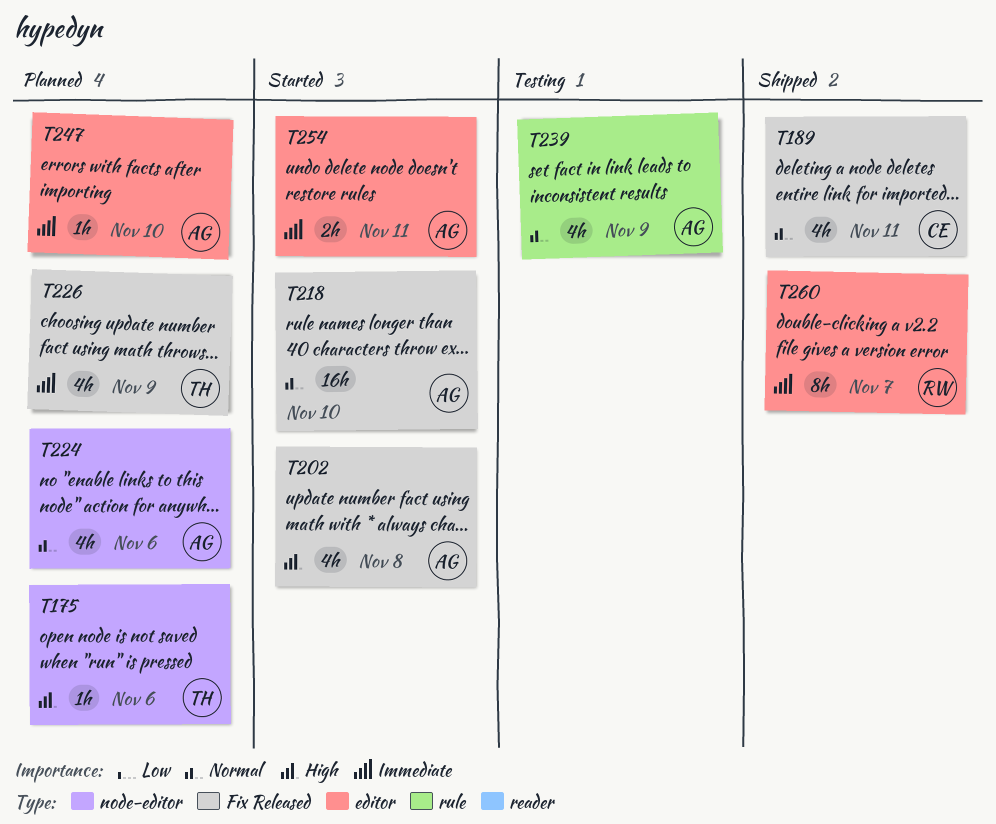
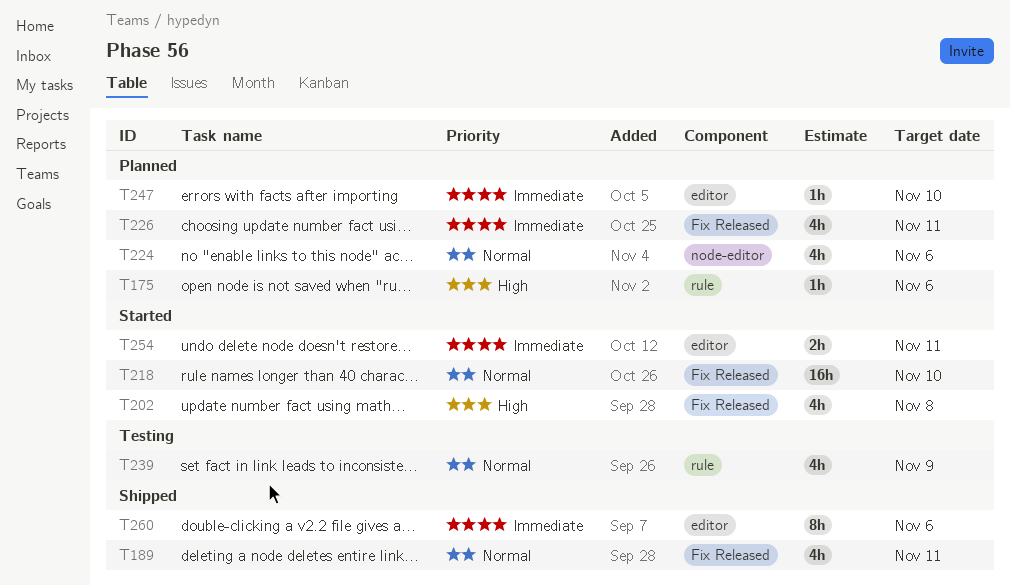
T175, label: node-editor -> rule
T226, due: Nov 9 -> Nov 11
T260, due: Nov 7 -> Nov 6

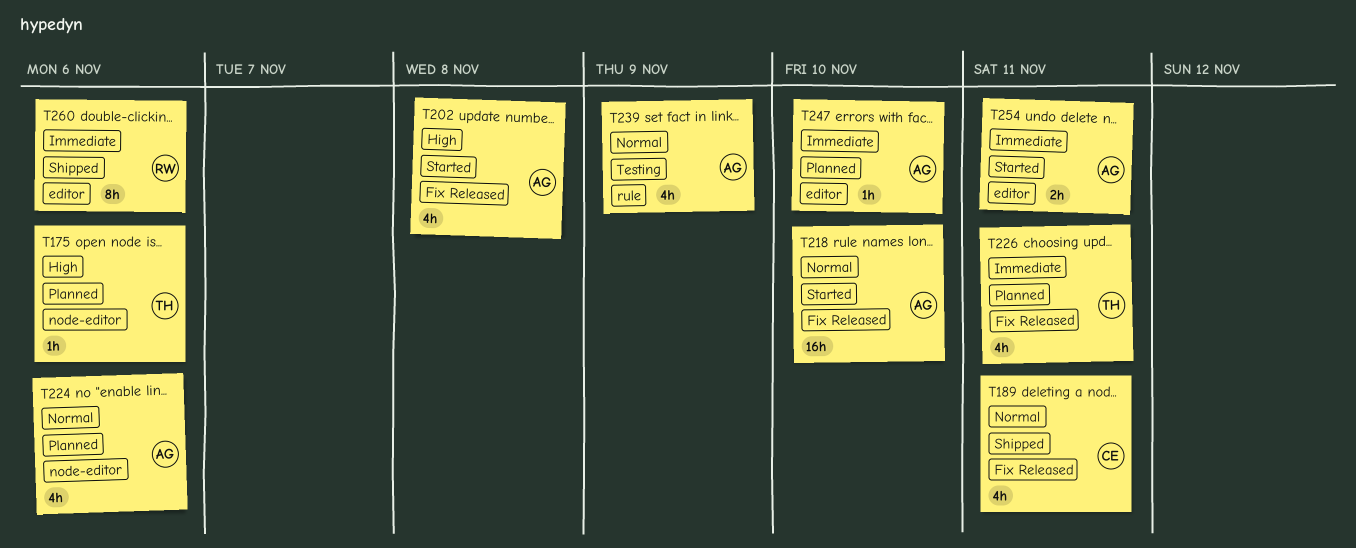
T175, label: rule -> node-editor

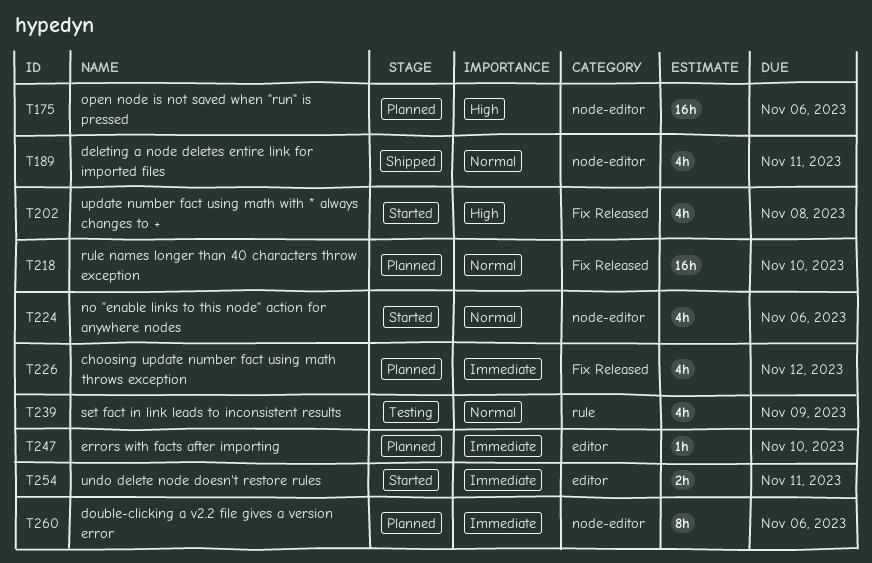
T175, estimate: 1h -> 16h
T189, label: Fix Released -> node-editor
T218, status: Started -> Planned
T224, status: Planned -> Started
T226, due: Nov 11 -> Nov 12
T260, status: Shipped -> Planned
T260, label: editor -> node-editor

